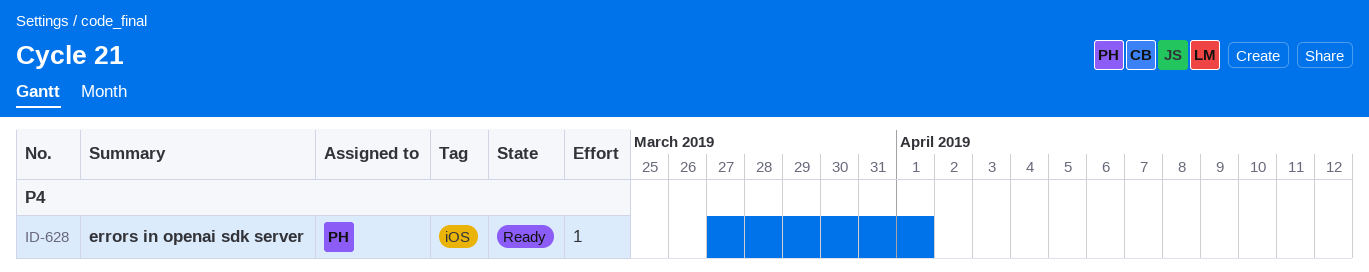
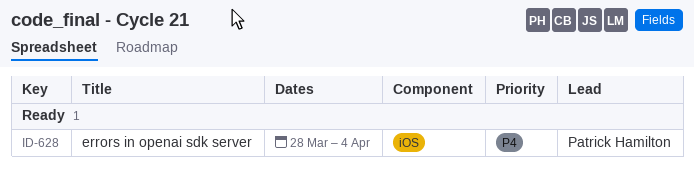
ID-628, start: Mar 27 -> Mar 28
ID-628, due: Apr 1 -> Apr 4

